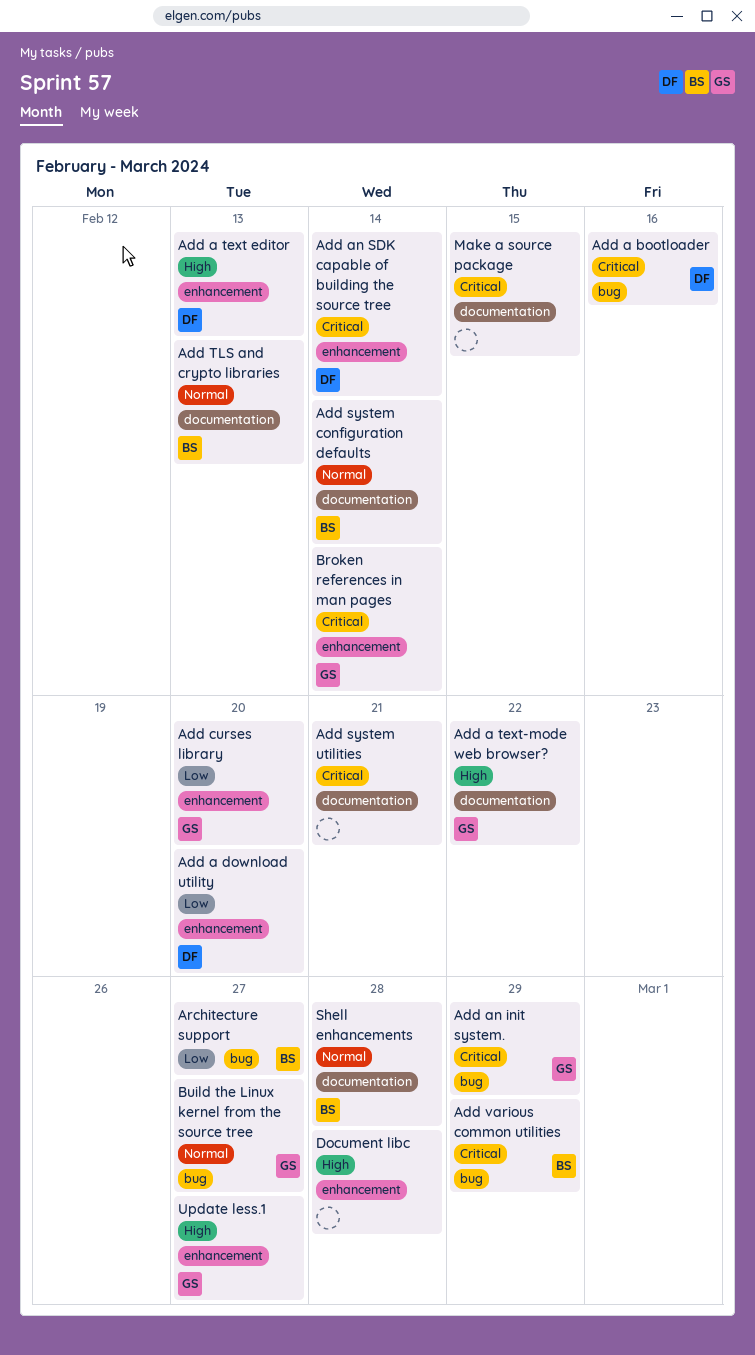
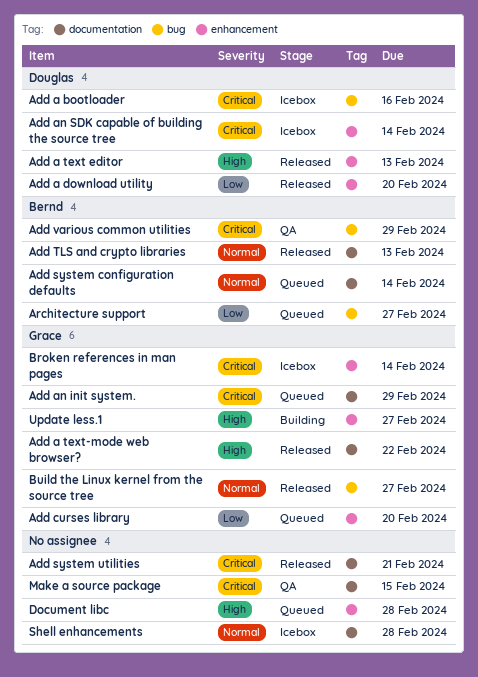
Add an init system., label: bug -> documentation
Shell enhancements, owner: Bernd -> none

